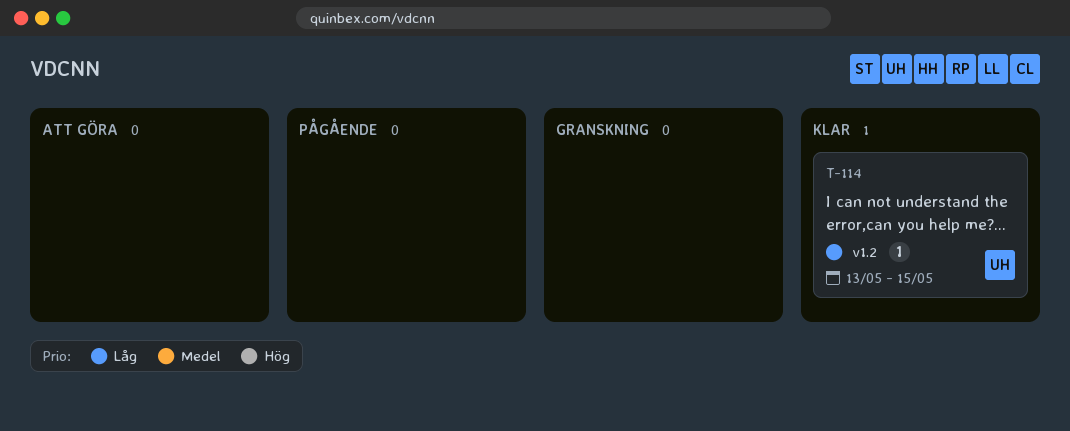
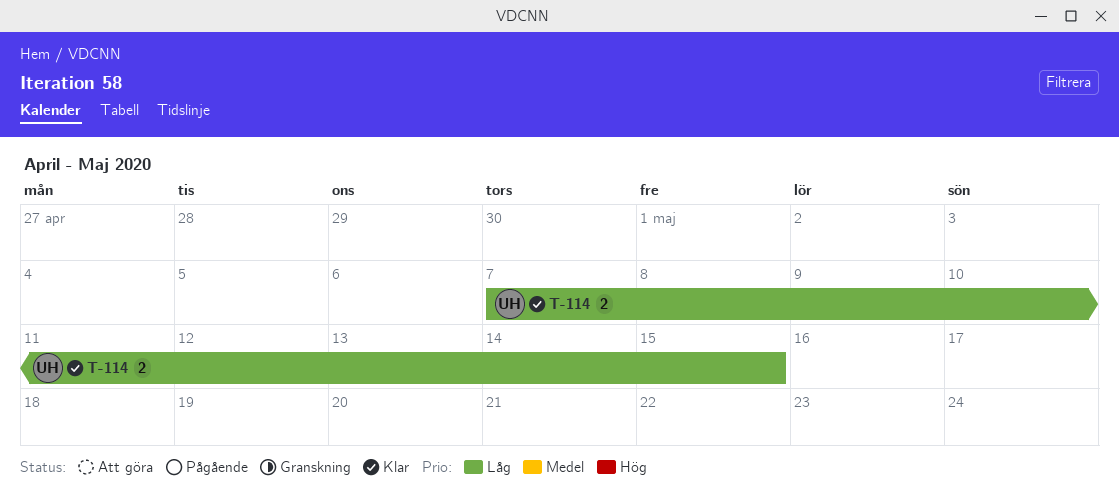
T-114, estimate: 1 -> 2
T-114, start: May 13 -> May 7

